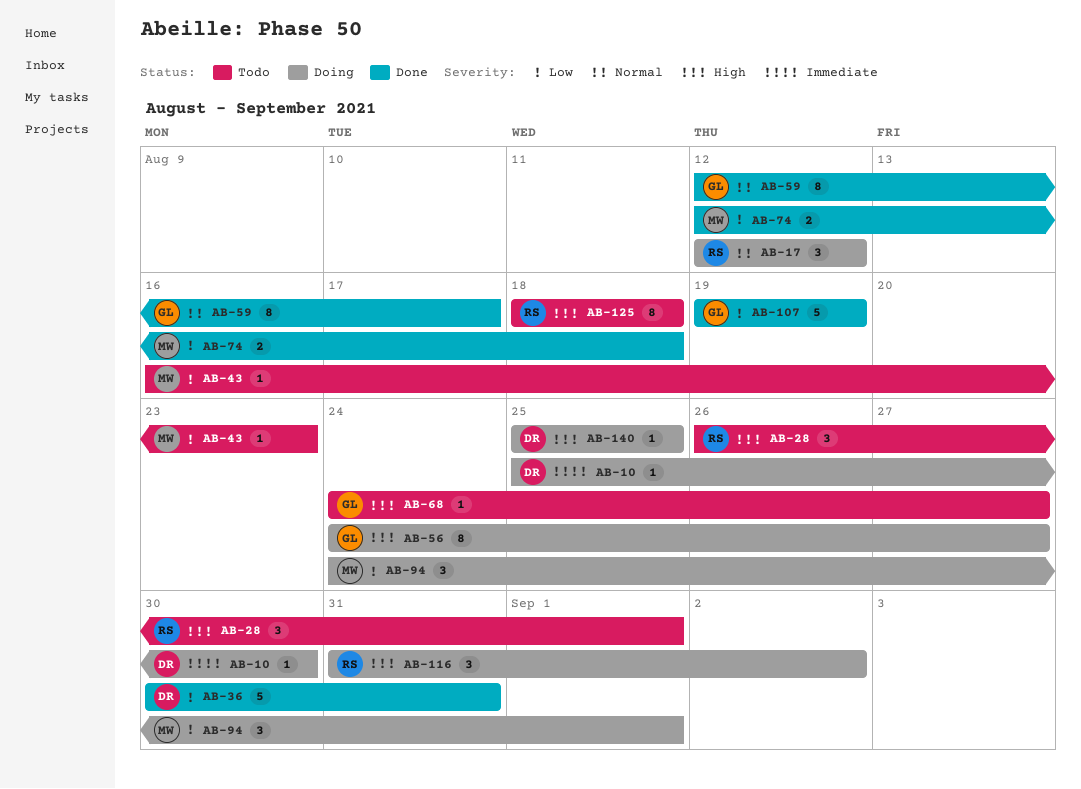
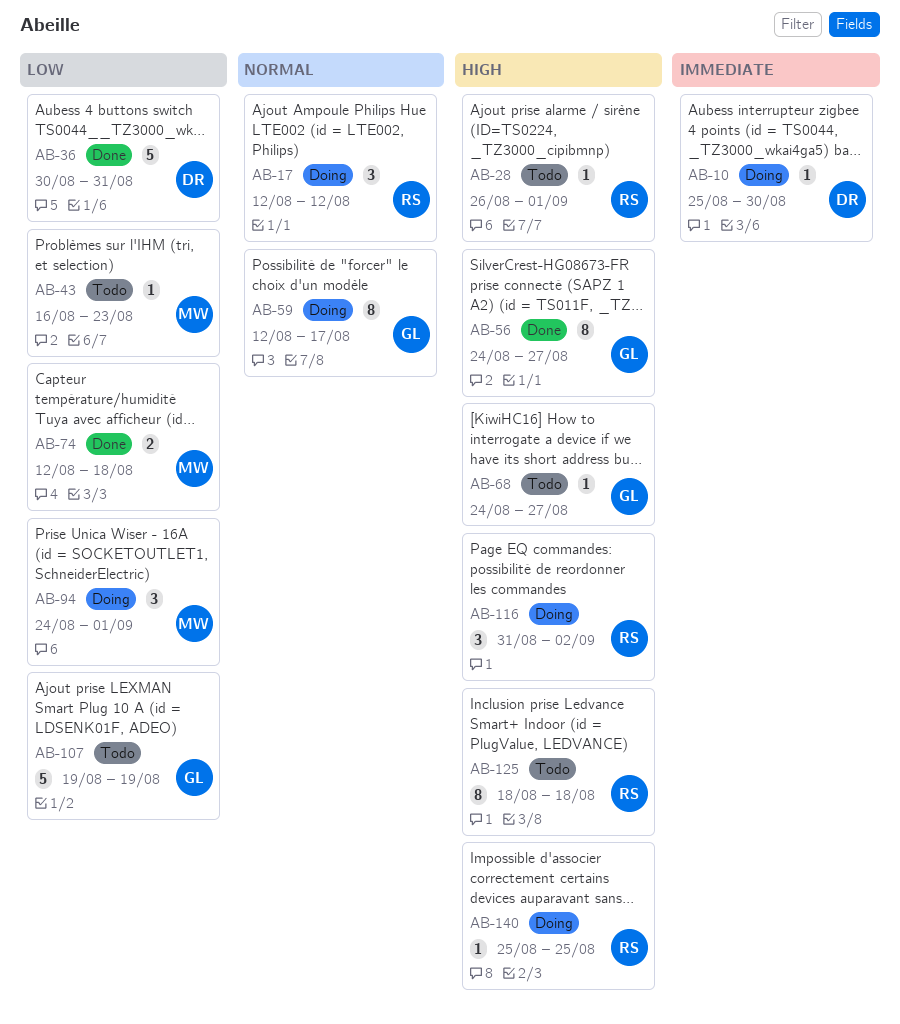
AB-28, estimate: 3 -> 1
AB-56, status: Doing -> Done
AB-59, status: Done -> Doing
AB-107, status: Done -> Todo
AB-140, owner: DR -> RS

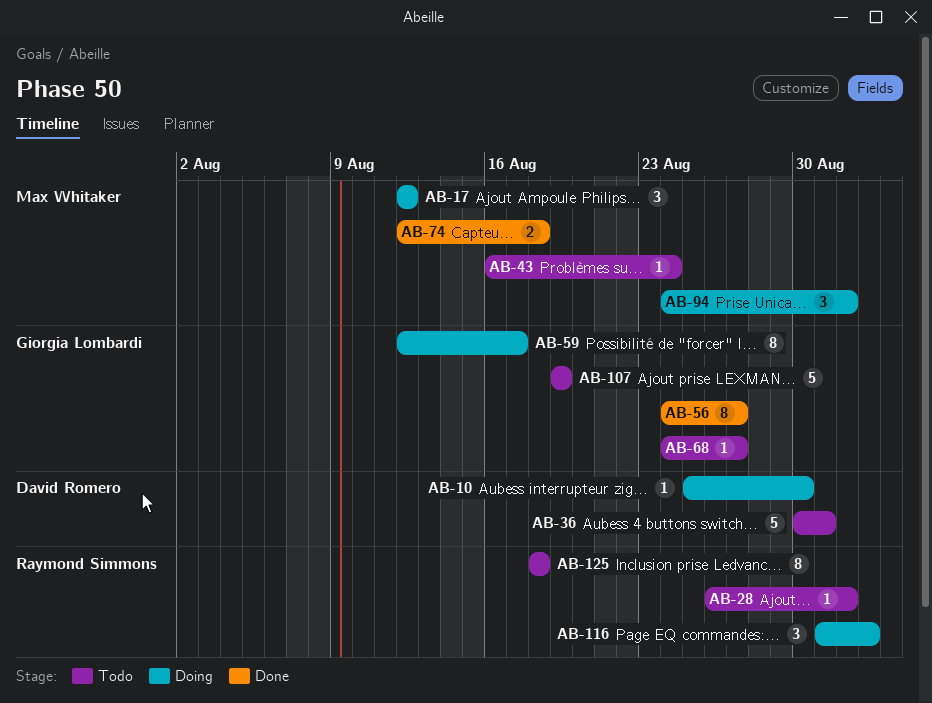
AB-17, owner: Raymond Simmons -> Max Whitaker
AB-36, status: Done -> Todo
AB-43, due: Aug 23 -> Aug 24
AB-140: present -> none

